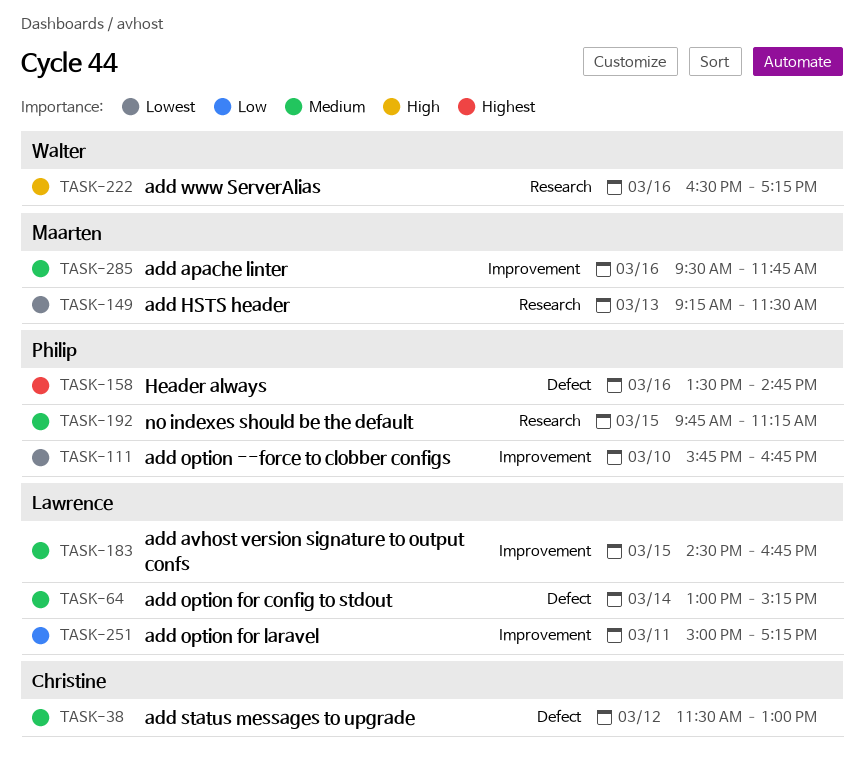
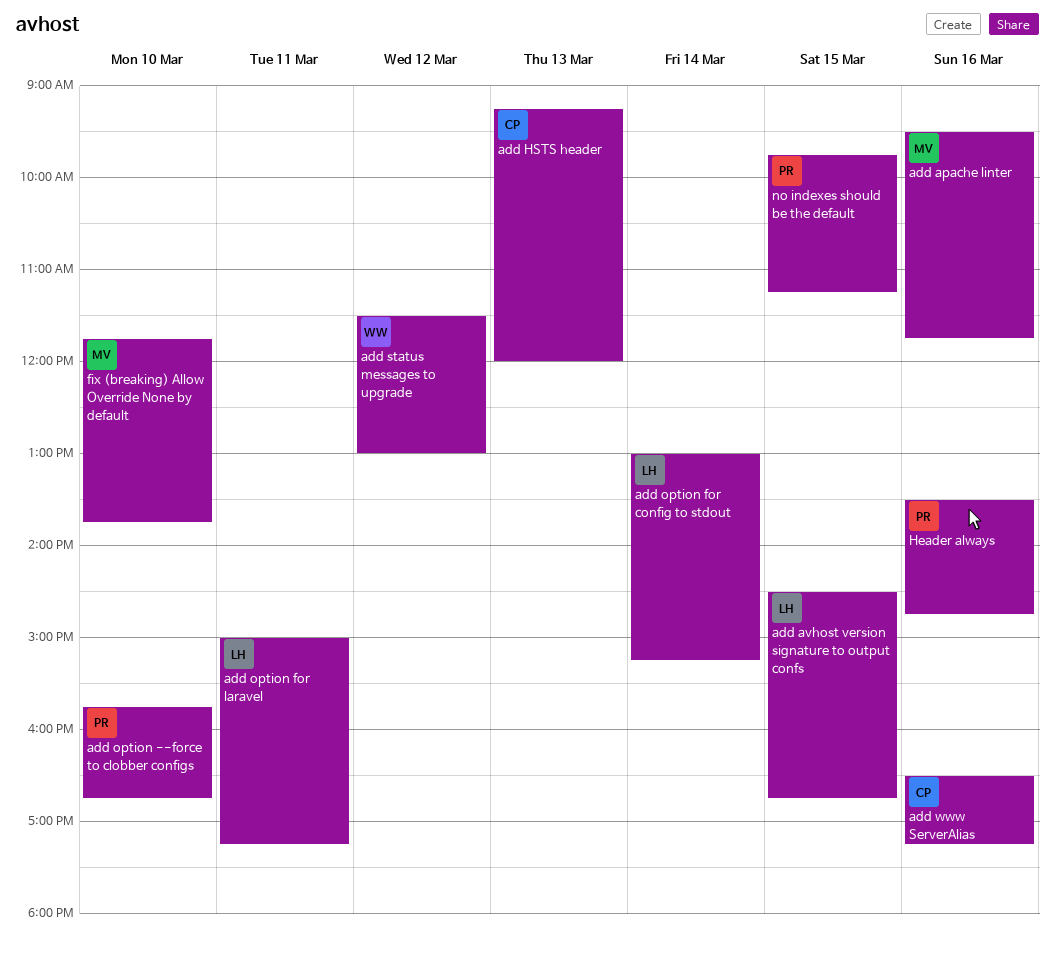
add HSTS header, owner: Maarten -> Christine
add HSTS header, ends: 11:30 -> 12:00
add status messages to upgrade, owner: Christine -> Walter
add www ServerAlias, owner: Walter -> Christine
fix (breaking) Allow Override None by default: none -> present

